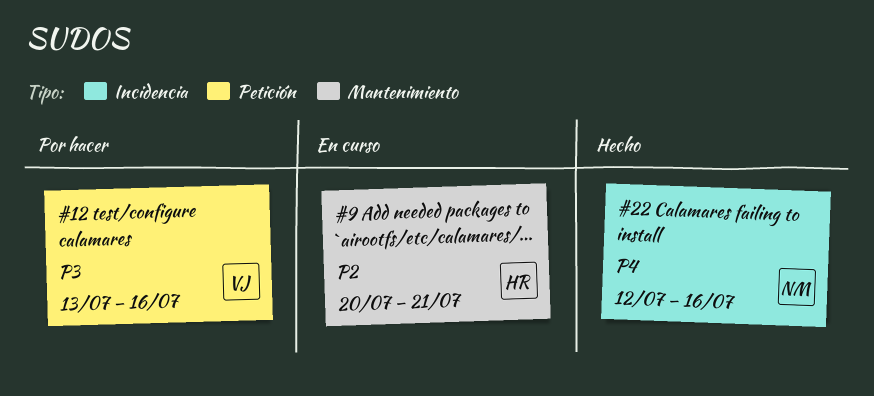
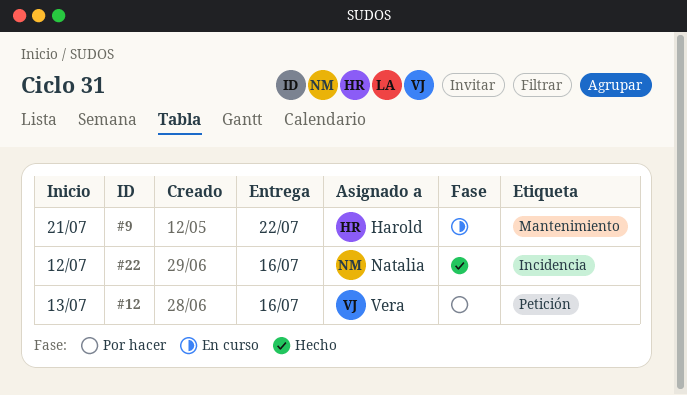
#9, start: Jul 20 -> Jul 21
#9, due: Jul 21 -> Jul 22

